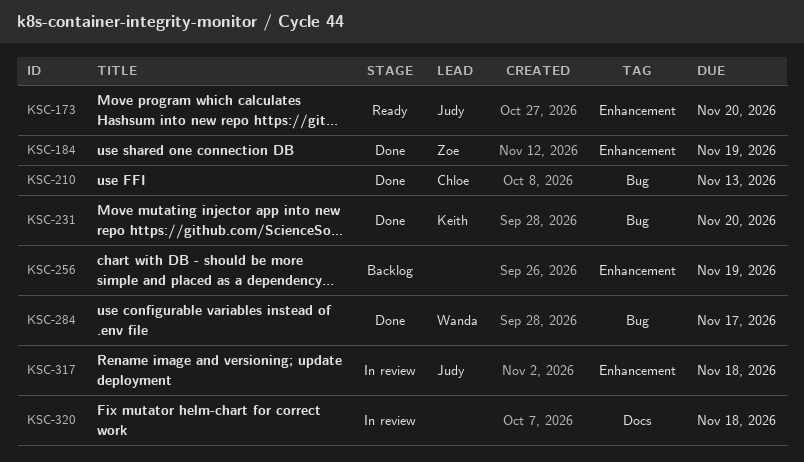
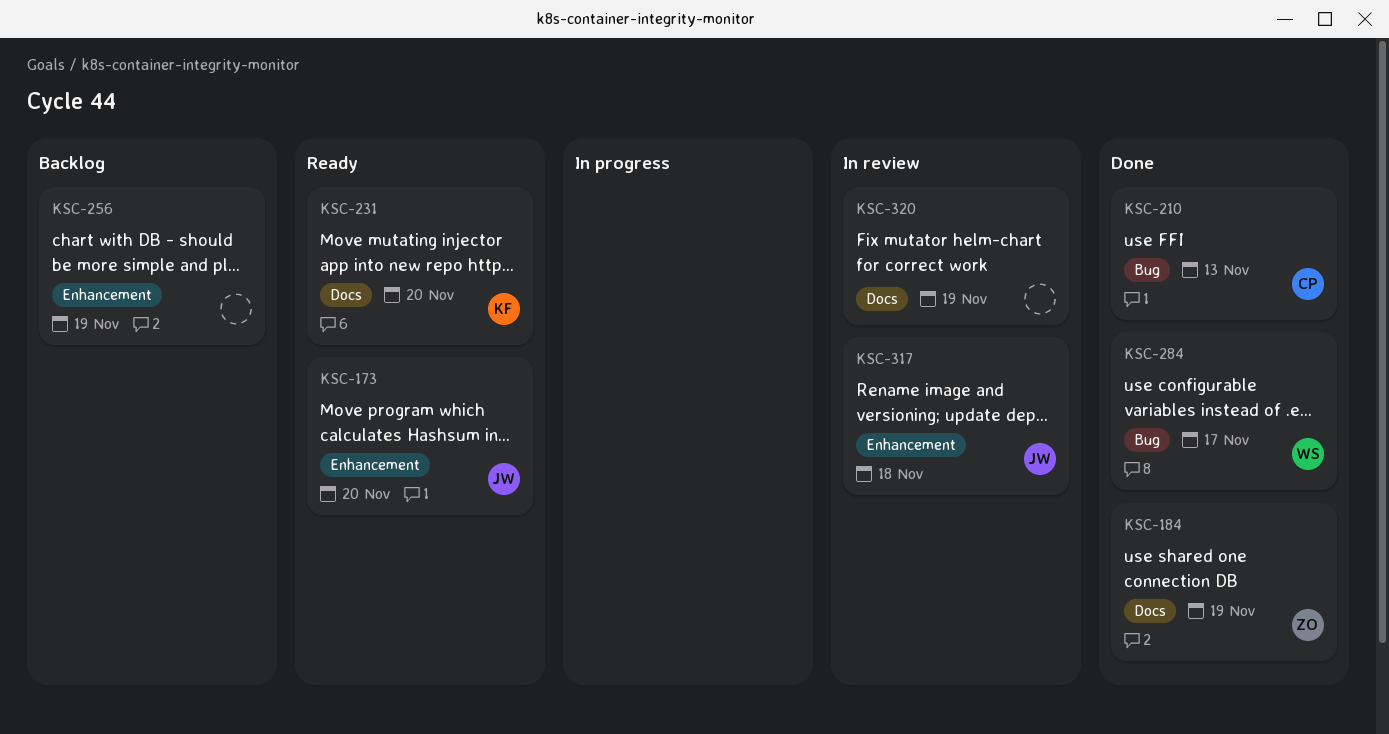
KSC-184, label: Enhancement -> Docs
KSC-231, status: Done -> Ready
KSC-231, label: Bug -> Docs
KSC-320, due: Nov 18 -> Nov 19

